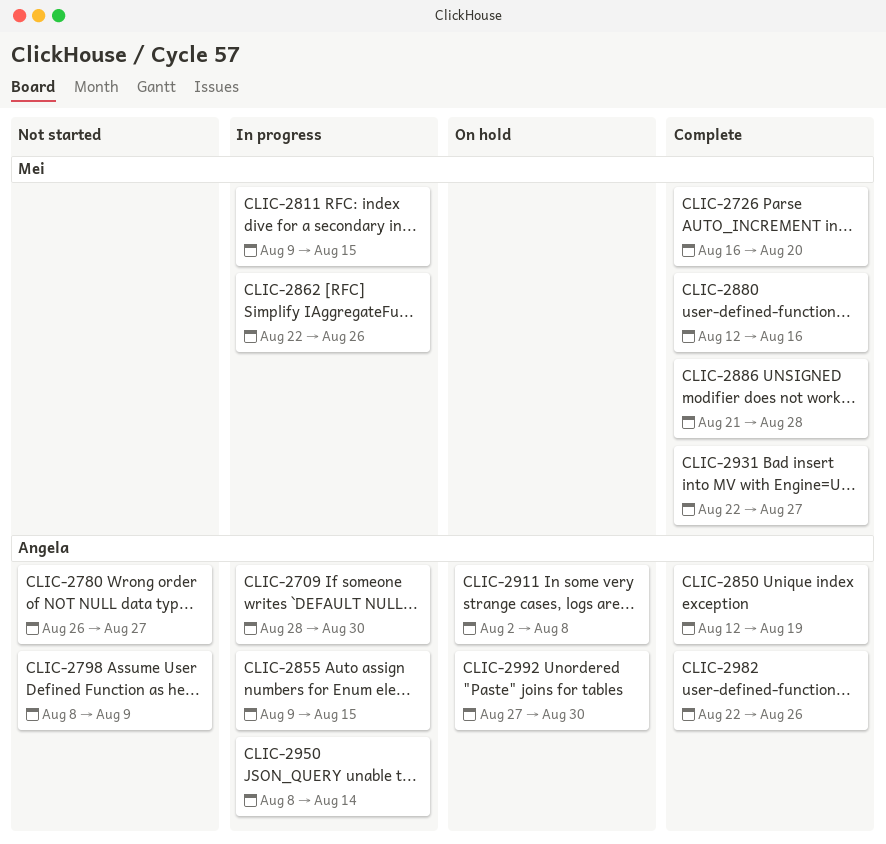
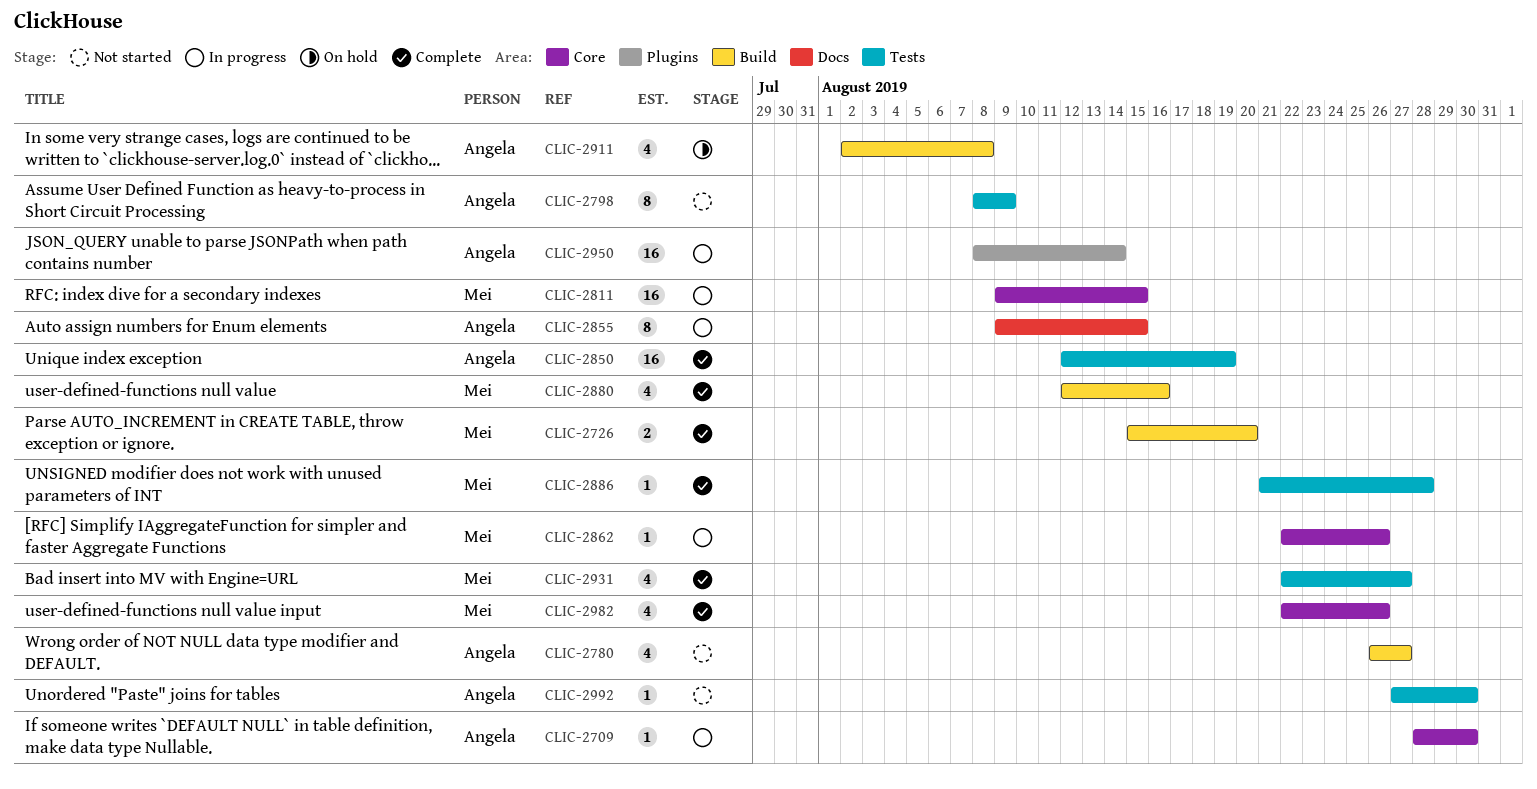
CLIC-2726, start: Aug 16 -> Aug 15
CLIC-2982, owner: Angela -> Mei
CLIC-2992, status: On hold -> Not started

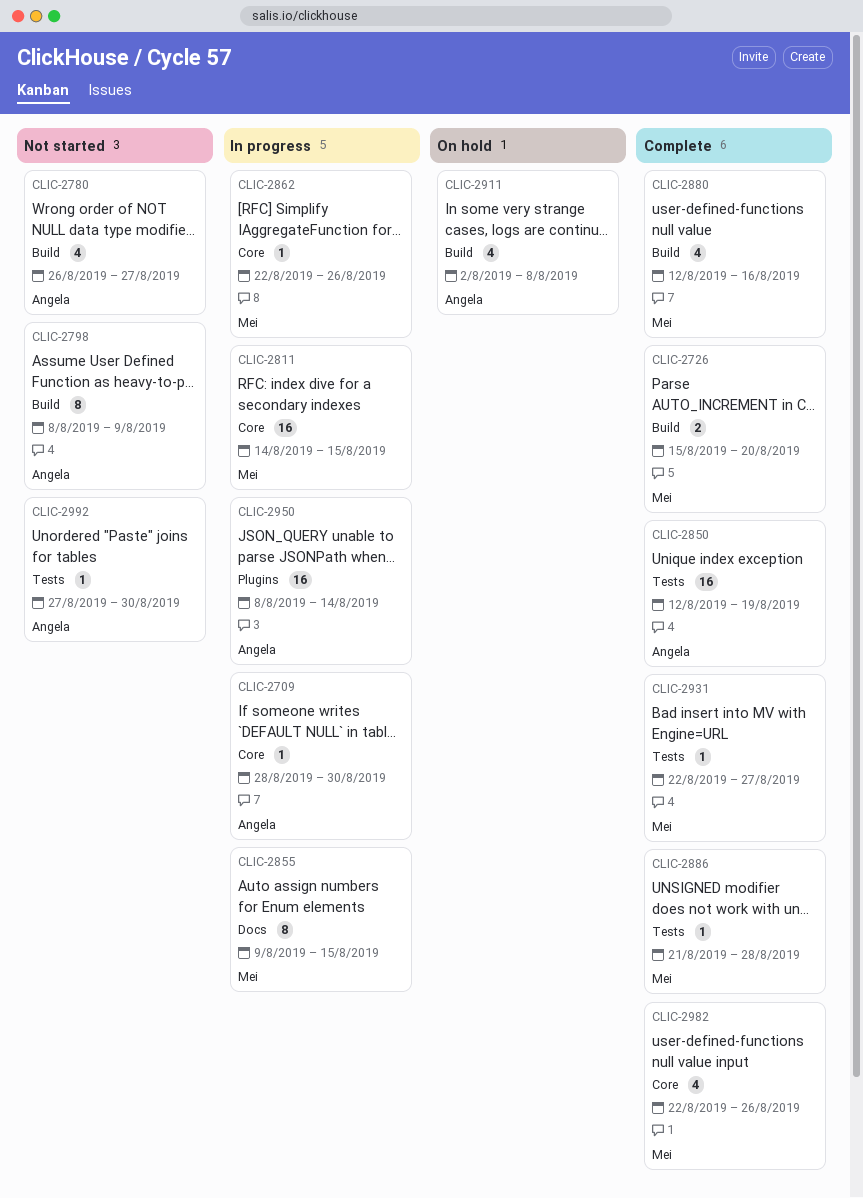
CLIC-2798, label: Tests -> Build
CLIC-2811, start: Aug 9 -> Aug 14
CLIC-2855, owner: Angela -> Mei
CLIC-2931, estimate: 4 -> 1

